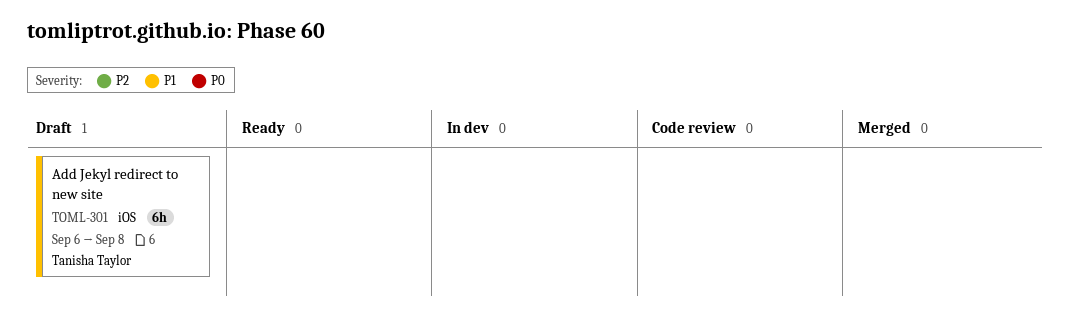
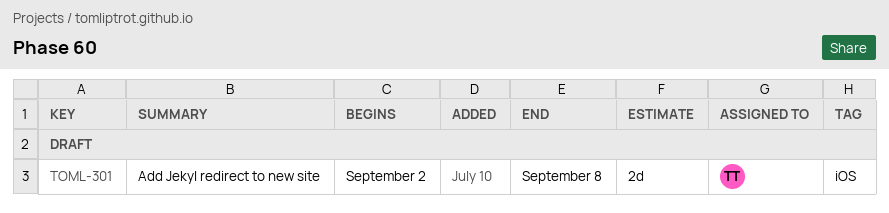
TOML-301, estimate: 6h -> 2d
TOML-301, start: Sep 6 -> Sep 2

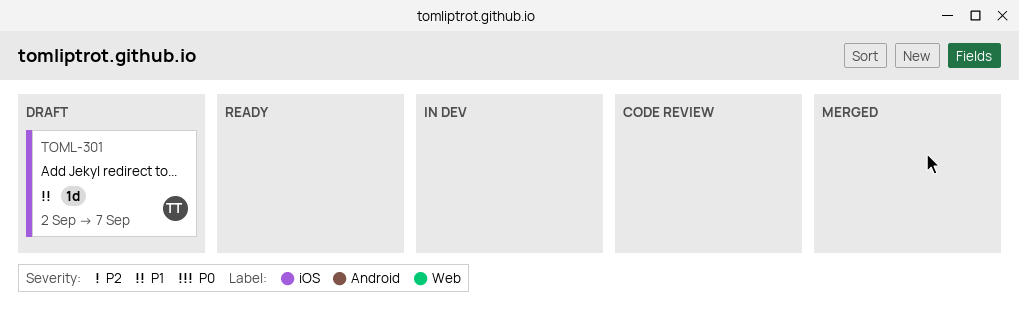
TOML-301, estimate: 2d -> 1d
TOML-301, due: Sep 8 -> Sep 7

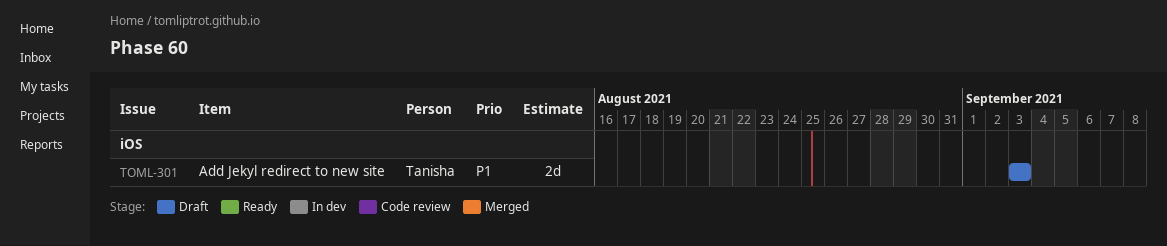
TOML-301, estimate: 1d -> 2d
TOML-301, start: Sep 2 -> Sep 3
TOML-301, due: Sep 7 -> Sep 3

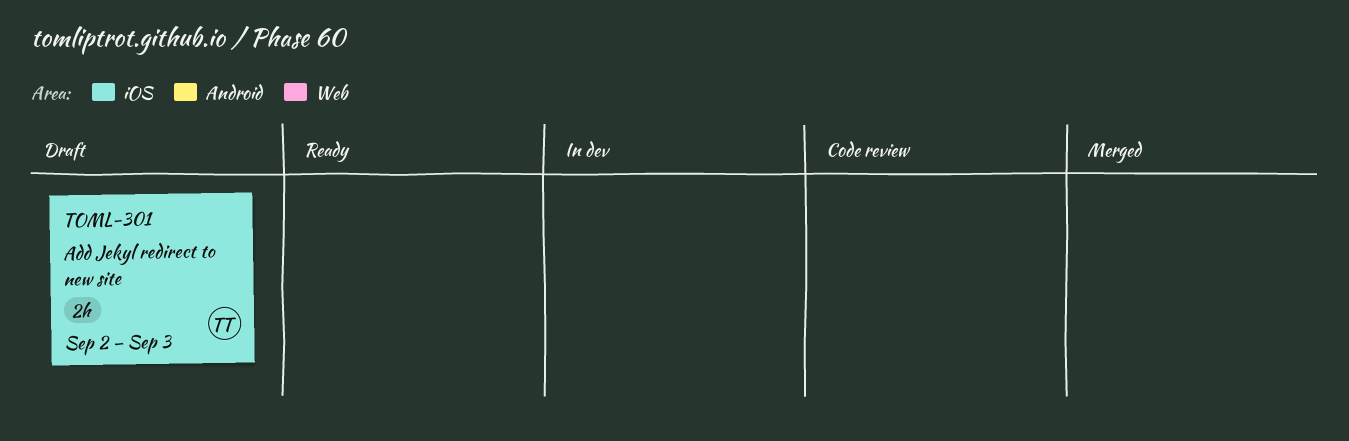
TOML-301, estimate: 2d -> 2h
TOML-301, start: Sep 3 -> Sep 2

